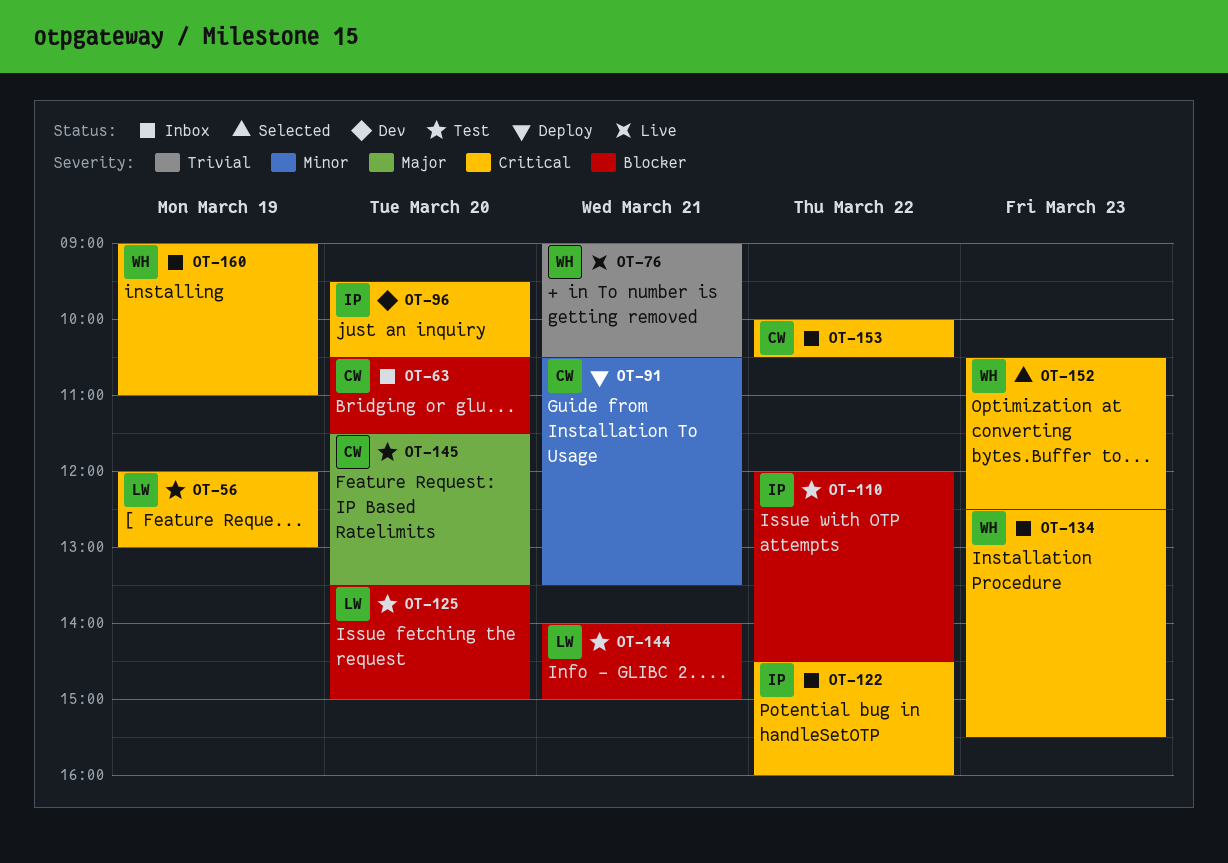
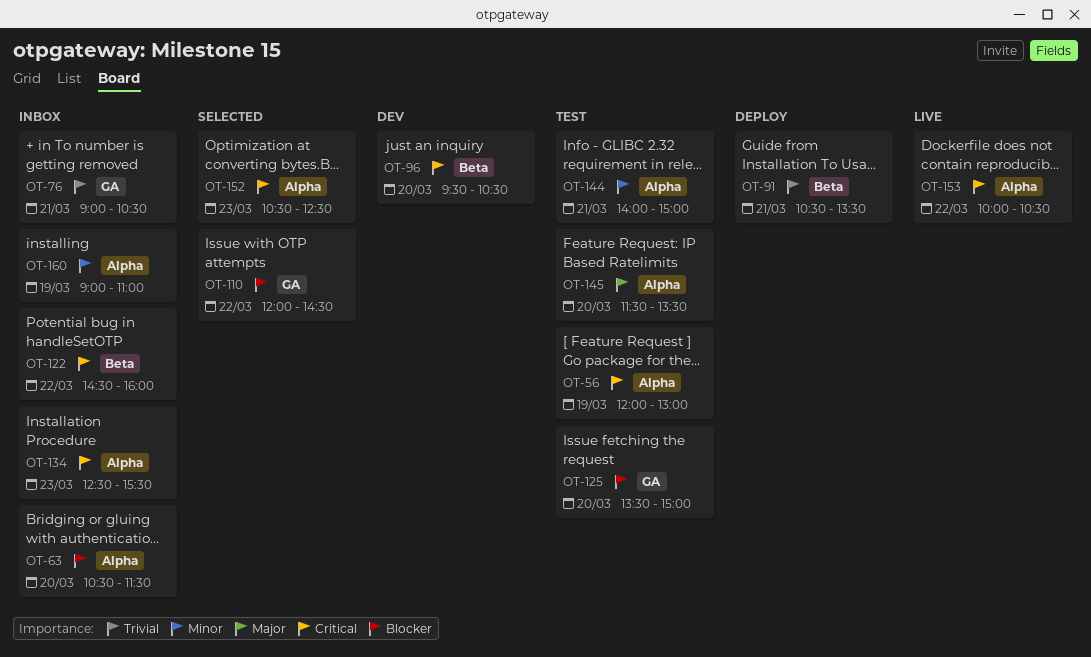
OT-76, status: Live -> Inbox
OT-91, priority: Minor -> Trivial
OT-110, status: Test -> Selected
OT-144, priority: Blocker -> Minor
OT-153, status: Inbox -> Live
OT-160, priority: Critical -> Minor

